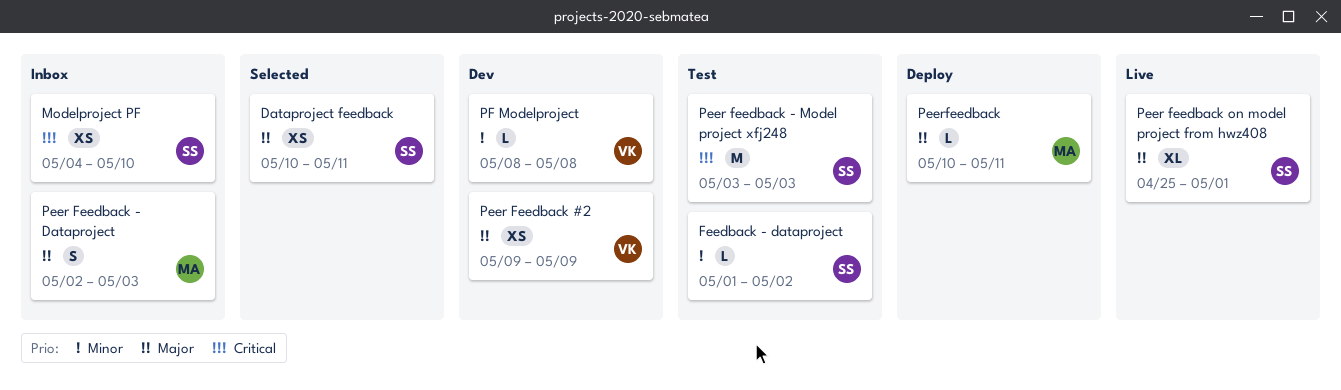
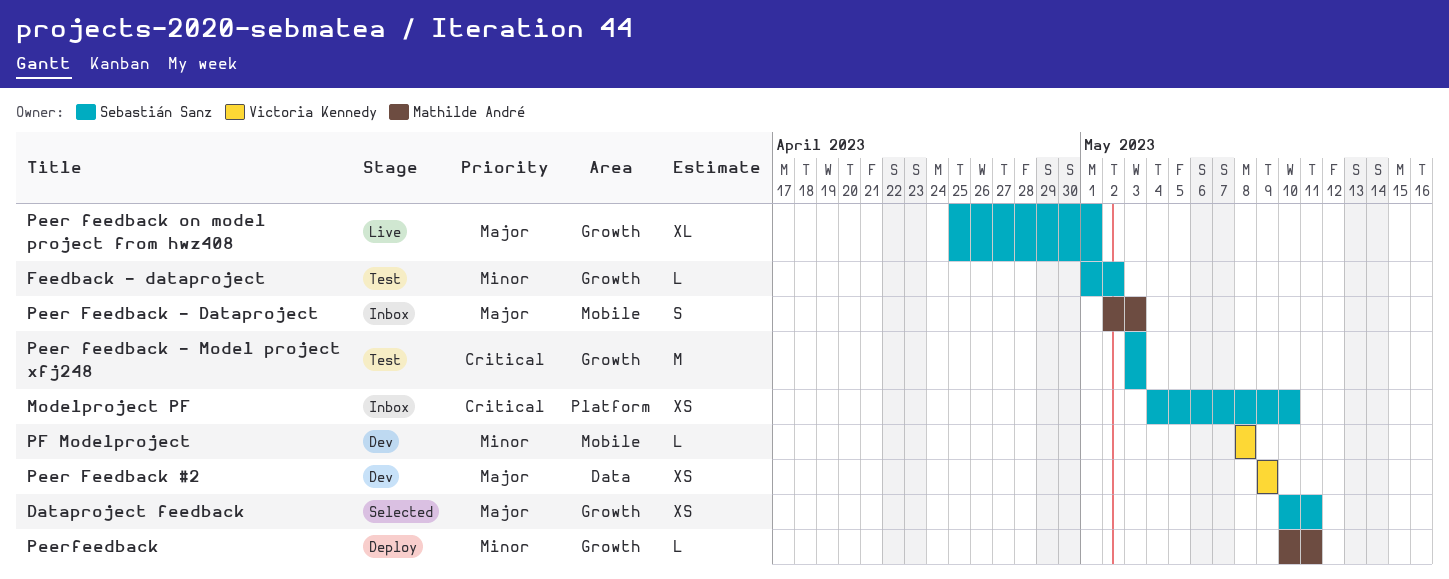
Peerfeedback, priority: Major -> Minor

